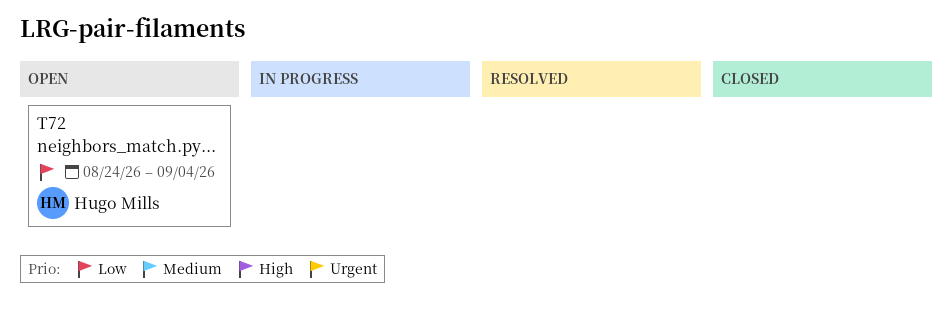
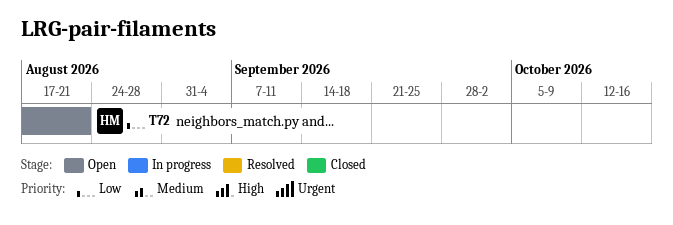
T72, start: Aug 24 -> Aug 17
T72, due: Sep 4 -> Aug 21

